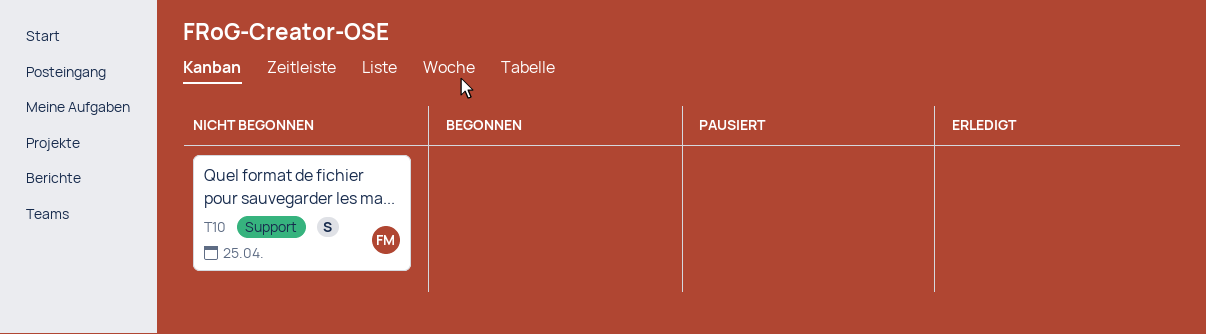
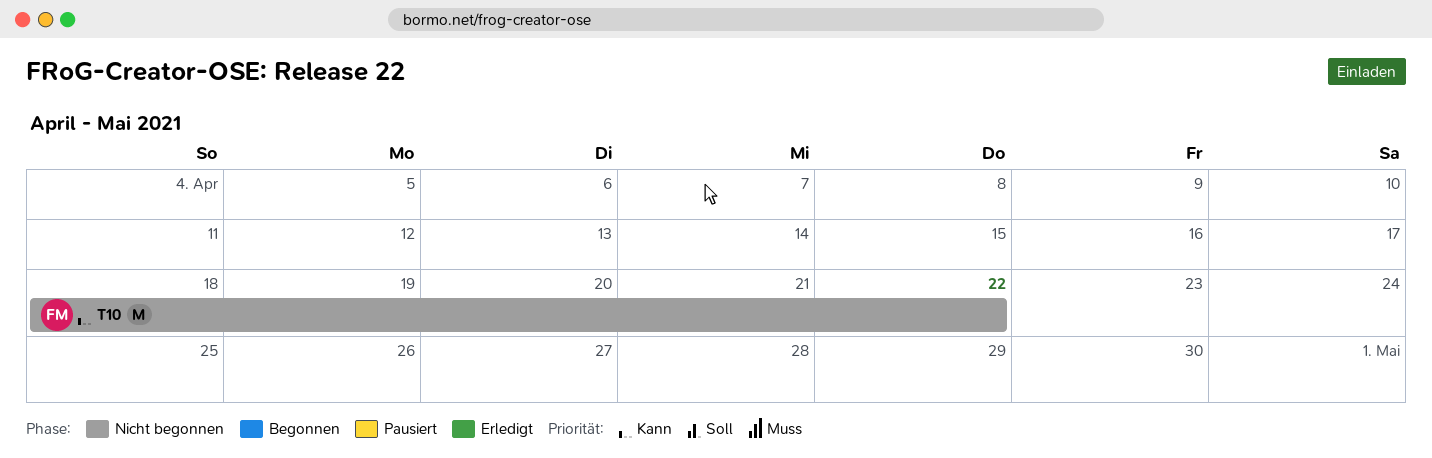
T10, estimate: S -> M
T10, due: Apr 25 -> Apr 22

